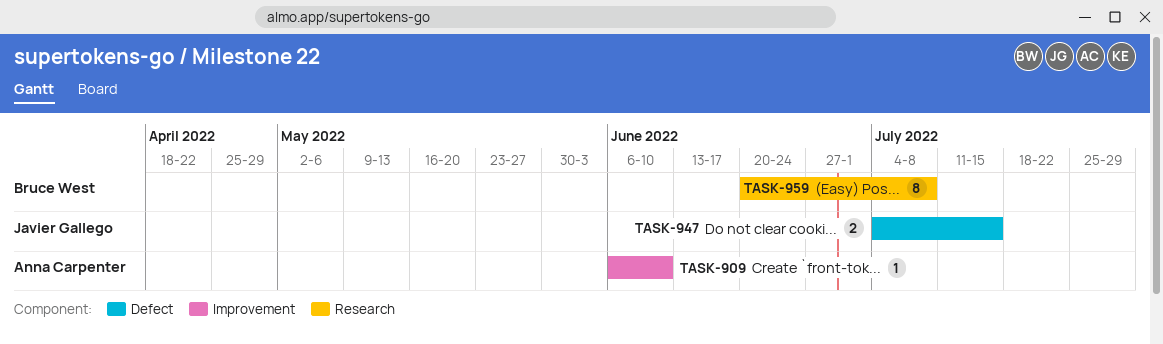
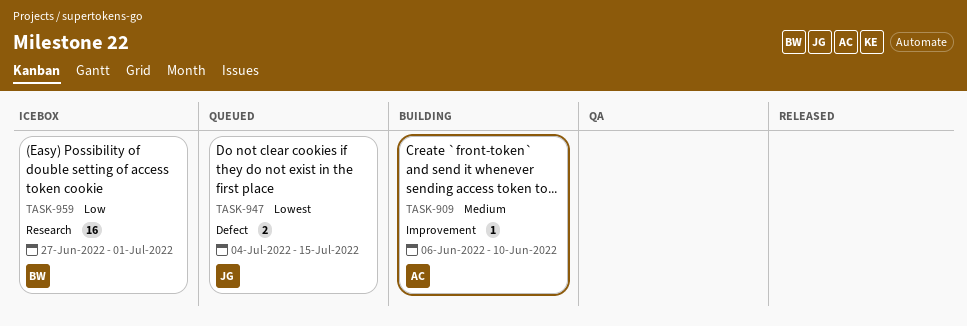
TASK-959, estimate: 8 -> 16
TASK-959, start: Jun 20 -> Jun 27
TASK-959, due: Jul 8 -> Jul 1

